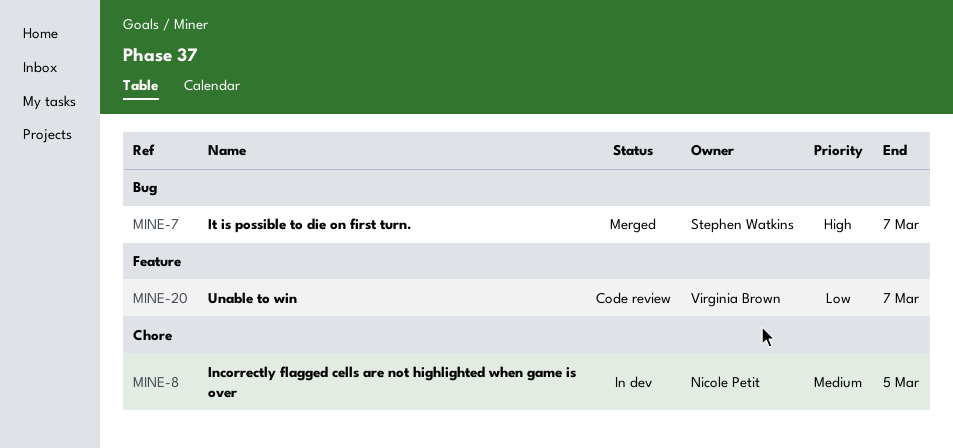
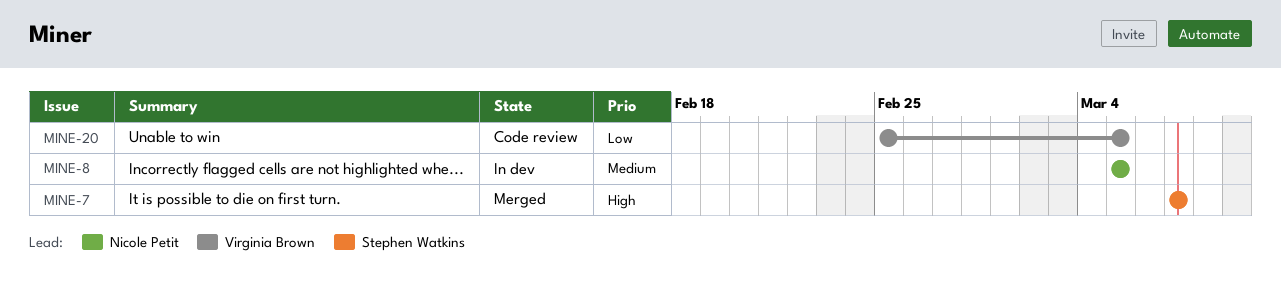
MINE-20, due: Mar 7 -> Mar 5

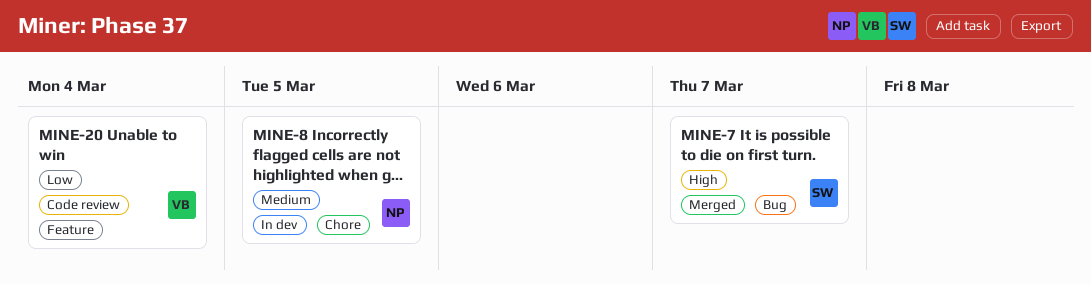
MINE-20, due: Mar 5 -> Mar 4

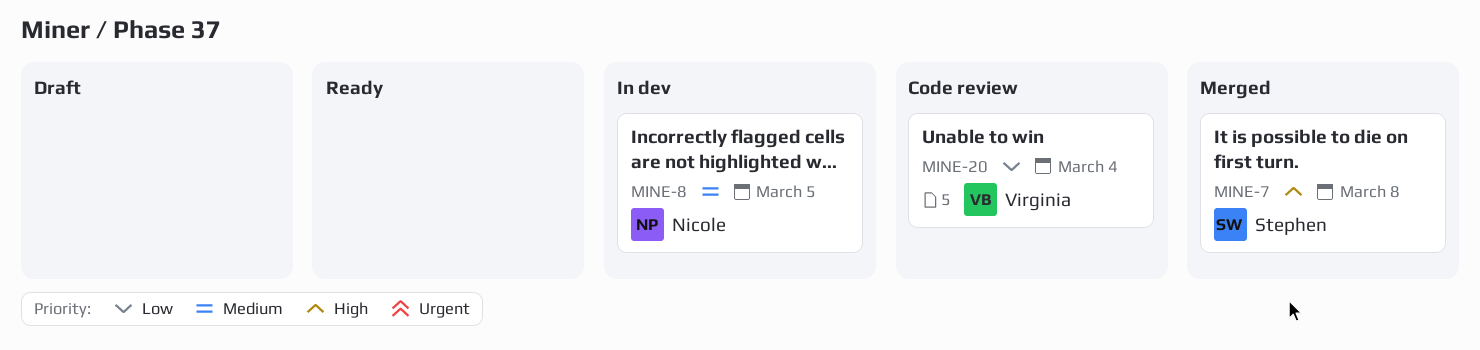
MINE-7, due: Mar 7 -> Mar 8

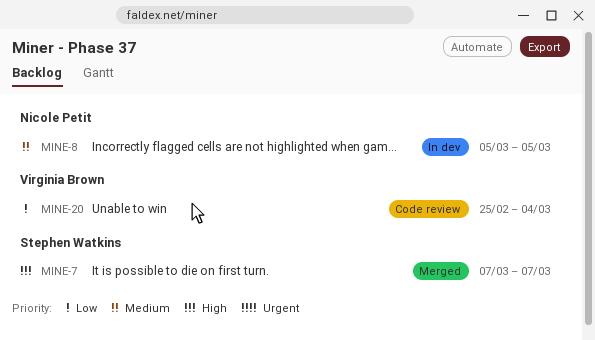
MINE-7, due: Mar 8 -> Mar 7

